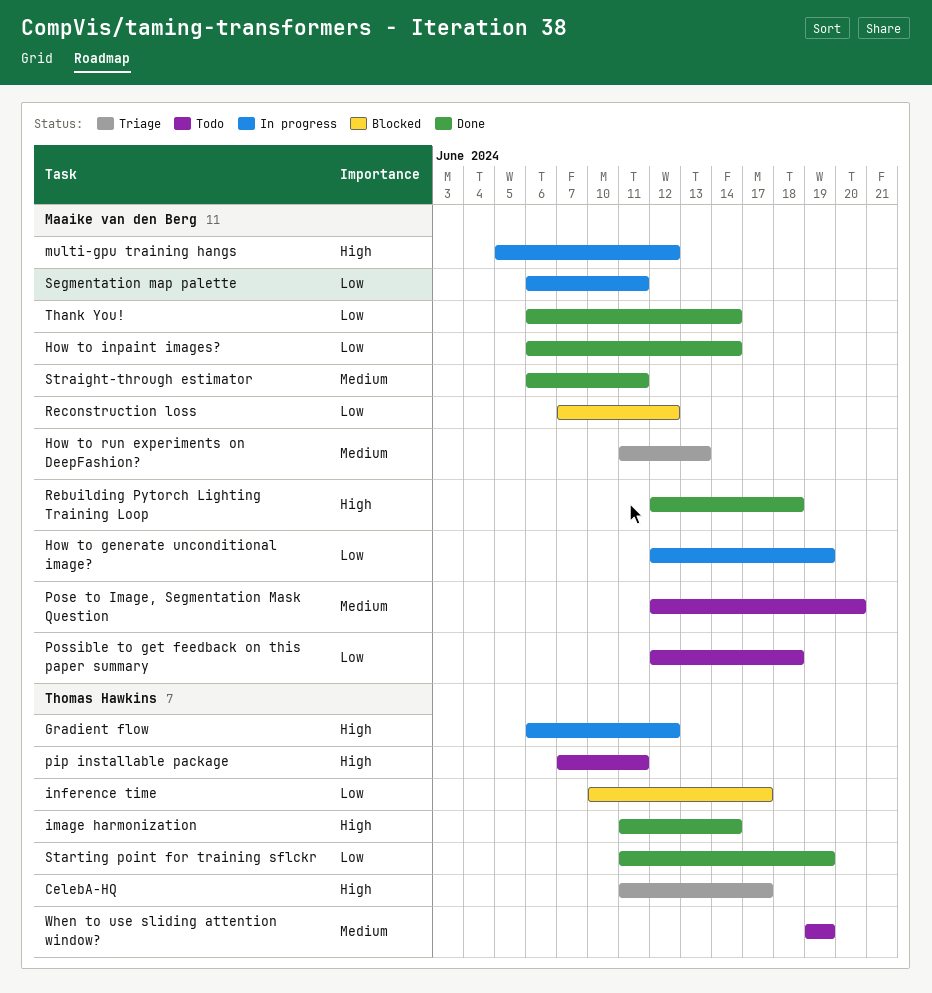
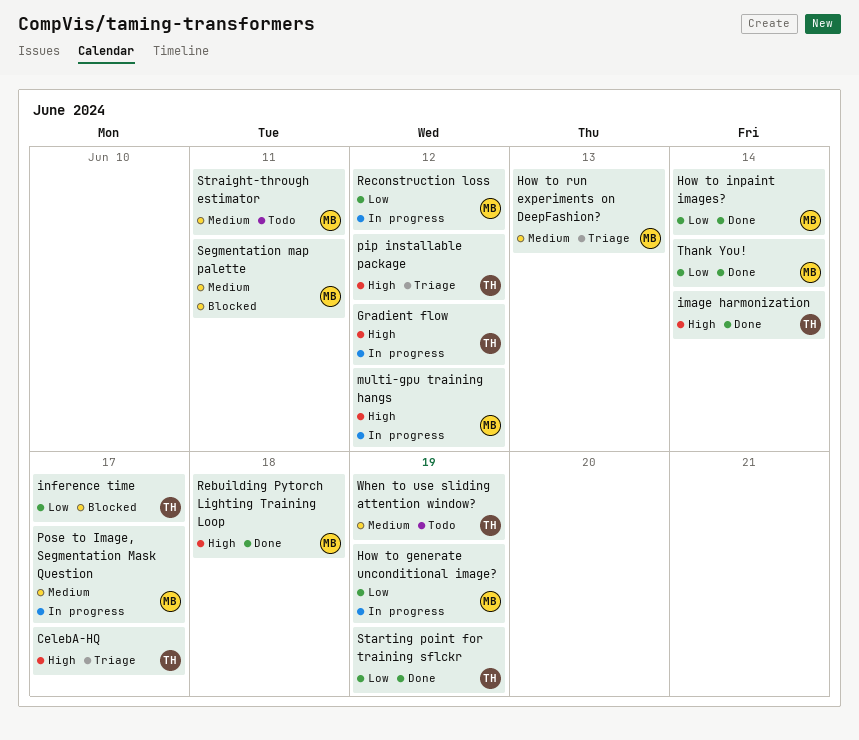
pip installable package, status: Todo -> Triage
pip installable package, due: Jun 11 -> Jun 12
Pose to Image, Segmentation Mask Question, status: Todo -> In progress
Pose to Image, Segmentation Mask Question, due: Jun 20 -> Jun 17
Possible to get feedback on this paper summary: present -> none
Reconstruction loss, status: Blocked -> In progress
Segmentation map palette, status: In progress -> Blocked
Segmentation map palette, priority: Low -> Medium
Straight-through estimator, status: Done -> Todo

